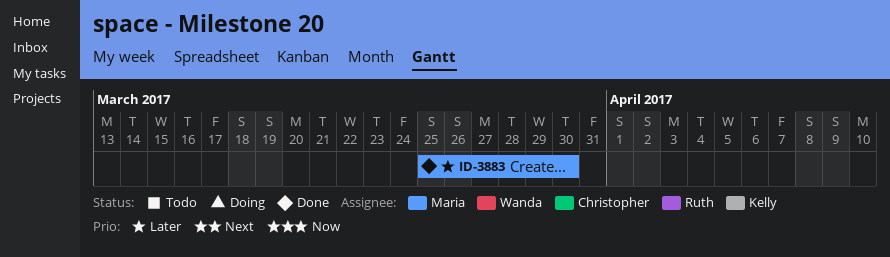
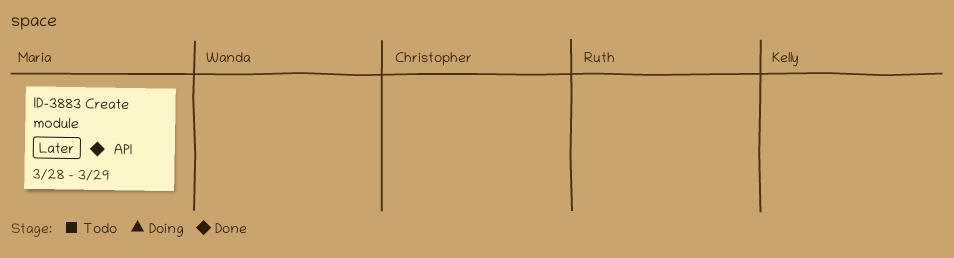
ID-3883, start: Mar 25 -> Mar 28
ID-3883, due: Mar 30 -> Mar 29

